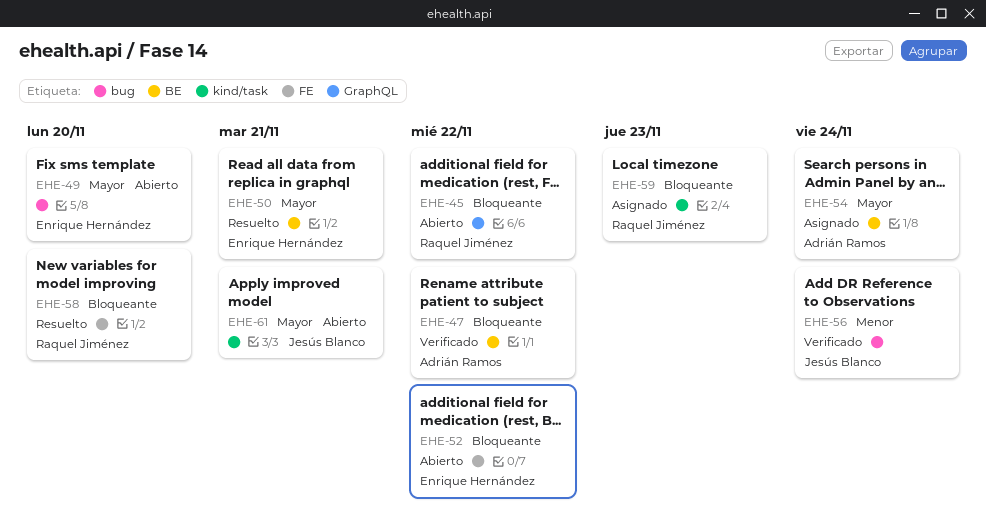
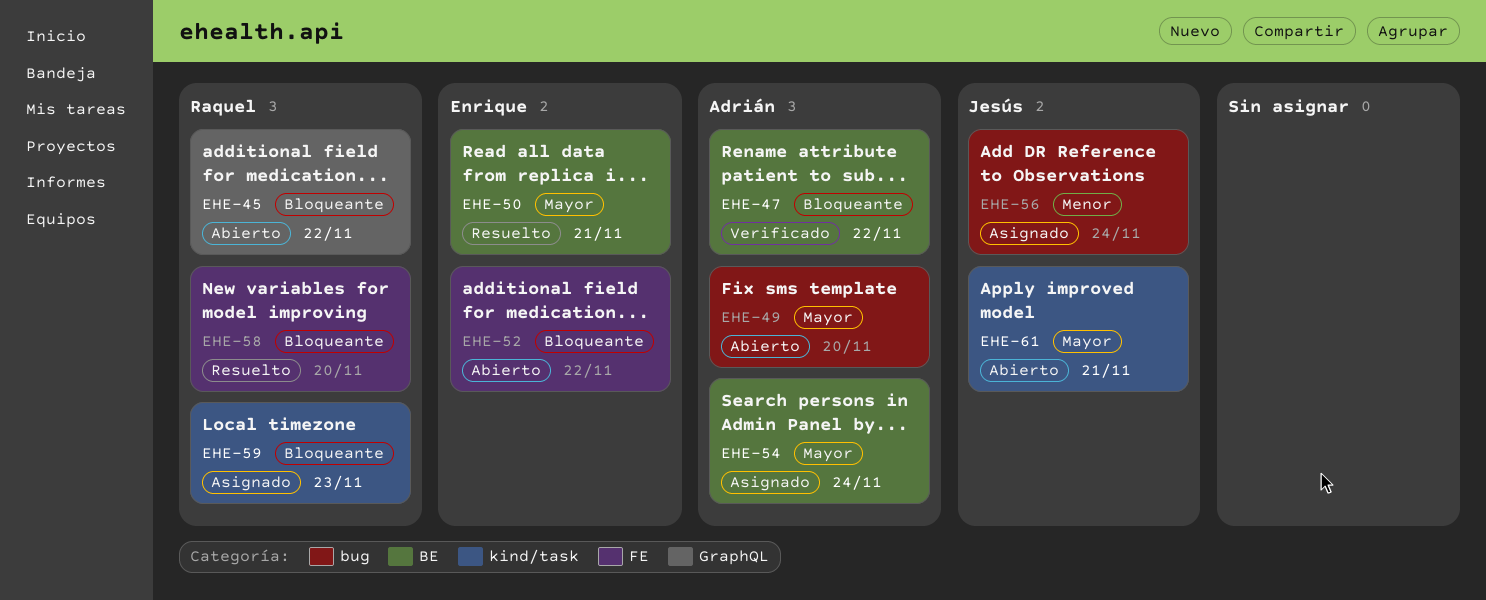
EHE-49, owner: Enrique Hernández -> Adrián Ramos
EHE-56, status: Verificado -> Asignado

